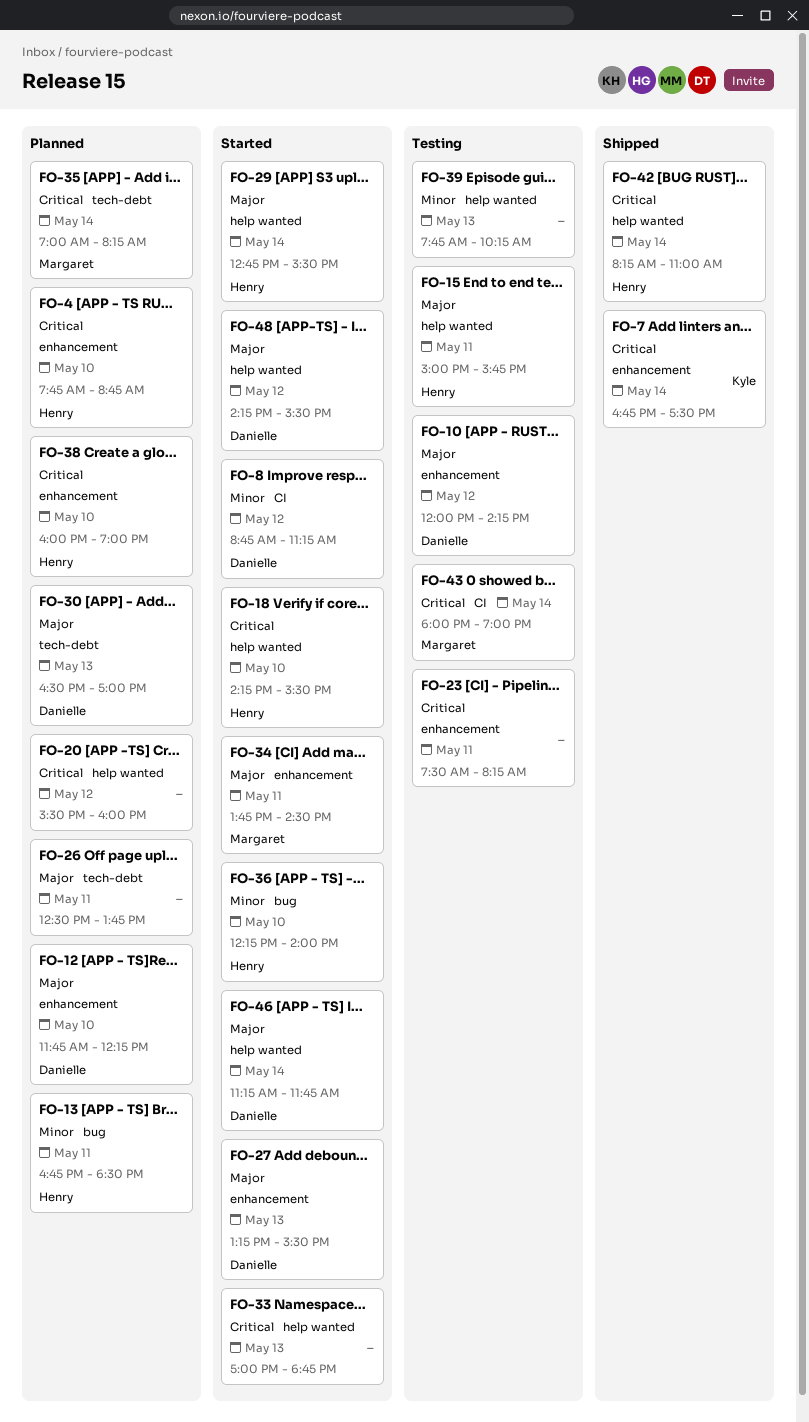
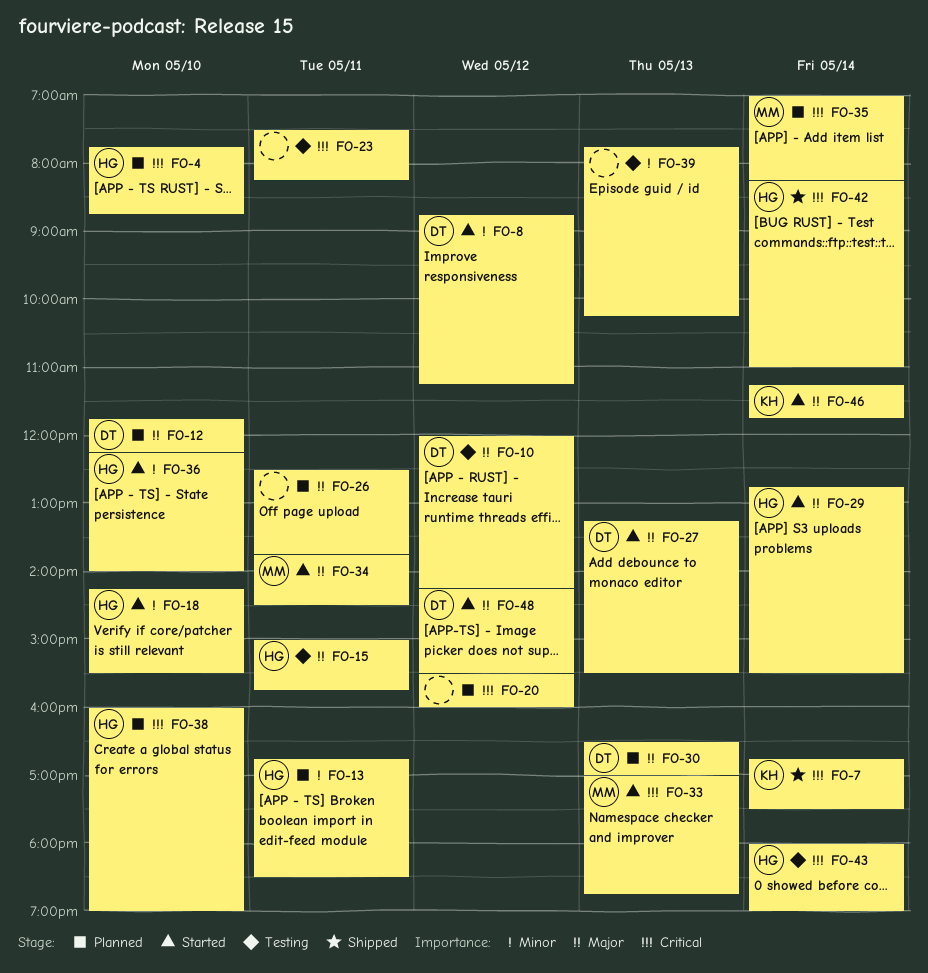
FO-18, priority: Critical -> Minor
FO-33, owner: none -> Margaret
FO-43, owner: Margaret -> Henry
FO-46, owner: Danielle -> Kyle

